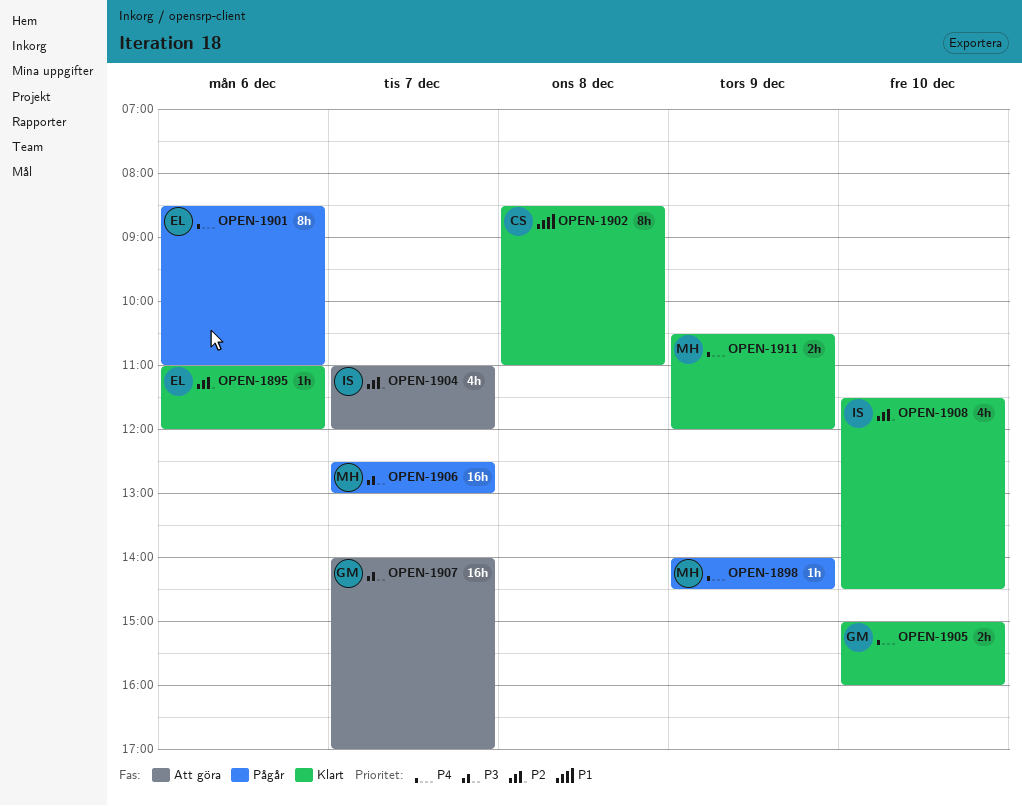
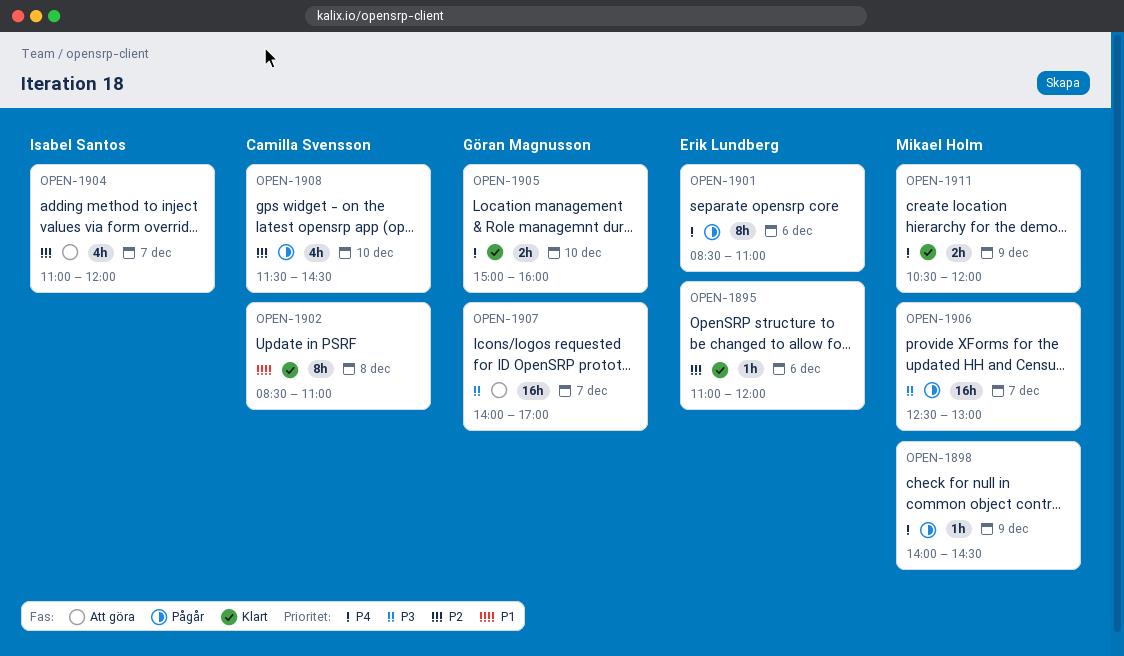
OPEN-1908, status: Klart -> Pågår
OPEN-1908, owner: Isabel Santos -> Camilla Svensson

